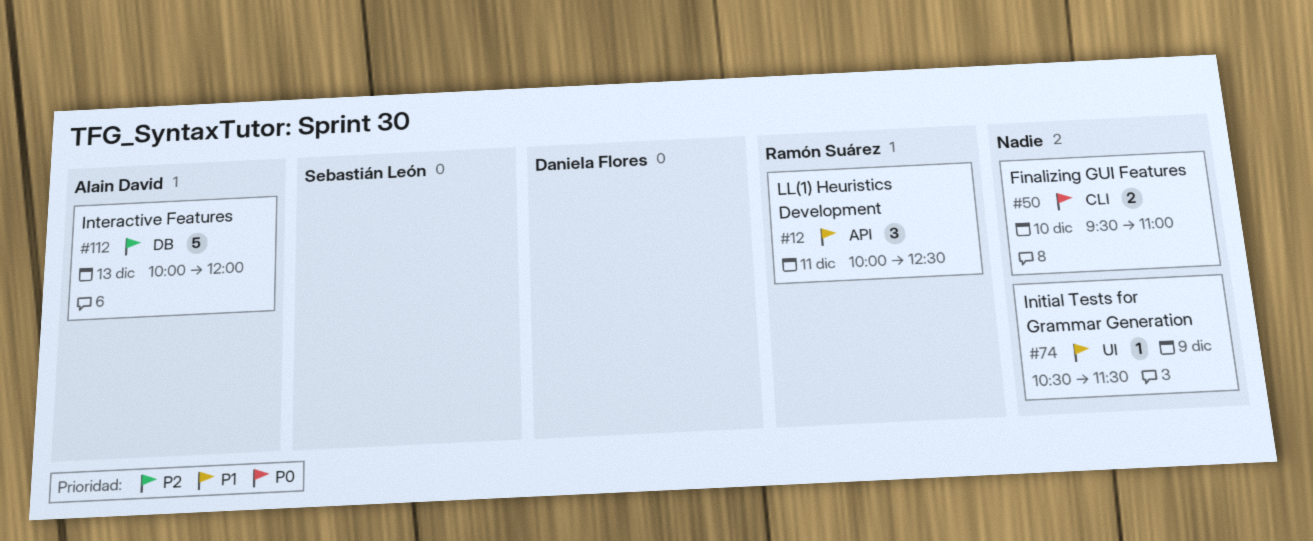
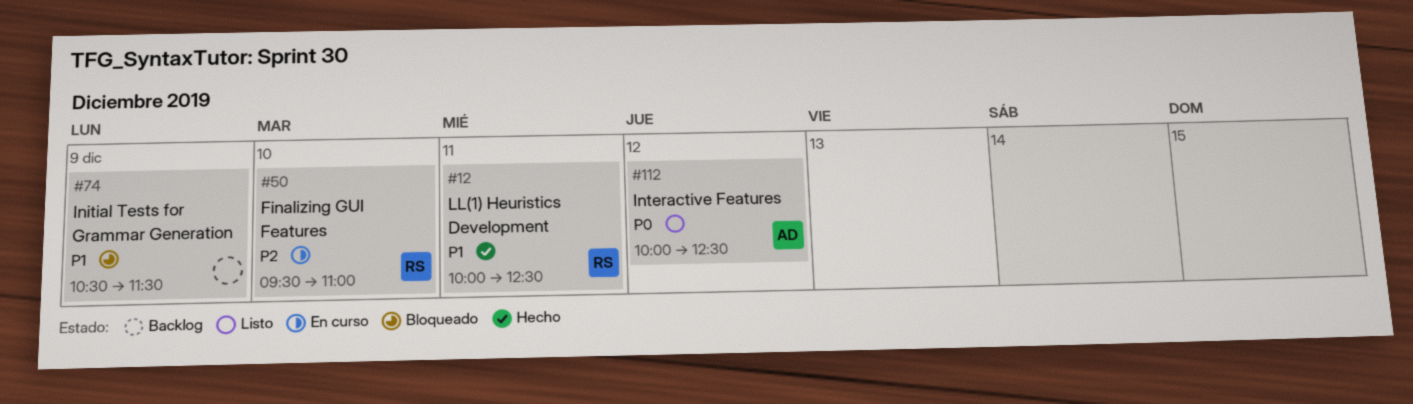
#50, owner: none -> Ramón Suárez
#50, priority: P0 -> P2
#112, priority: P2 -> P0
#112, day: Dec 13 -> Dec 12
#112, ends: 12:00 -> 12:30

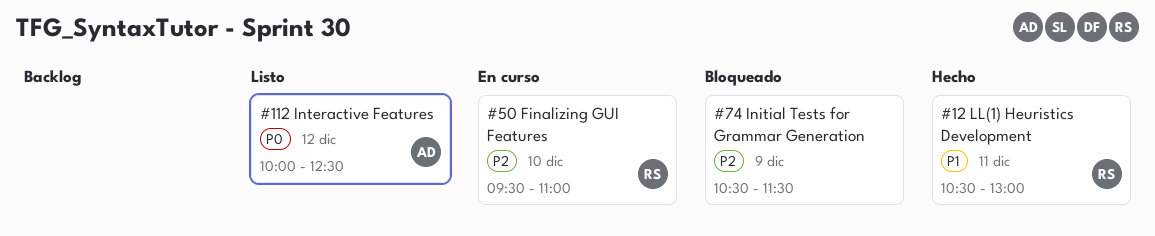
#12, begins: 10:00 -> 10:30
#12, ends: 12:30 -> 13:00
#74, priority: P1 -> P2

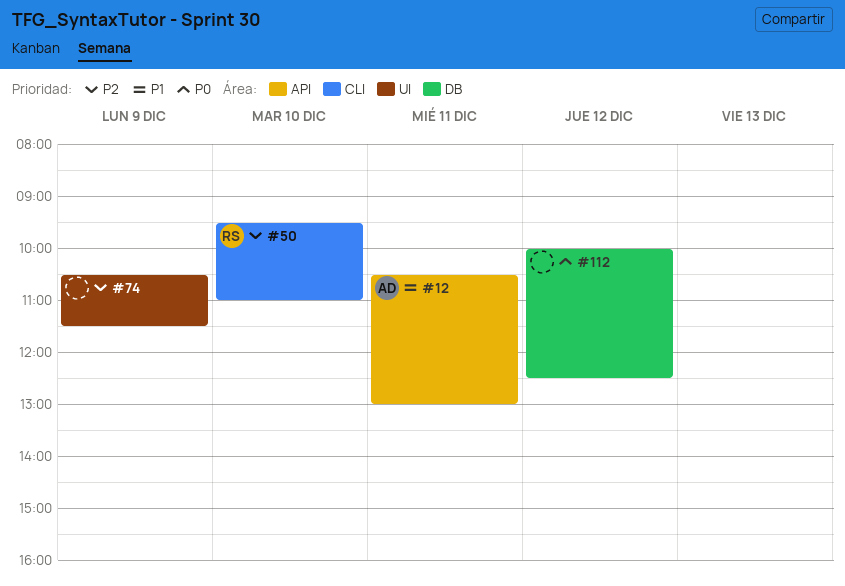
#12, owner: RS -> AD
#112, owner: AD -> none

